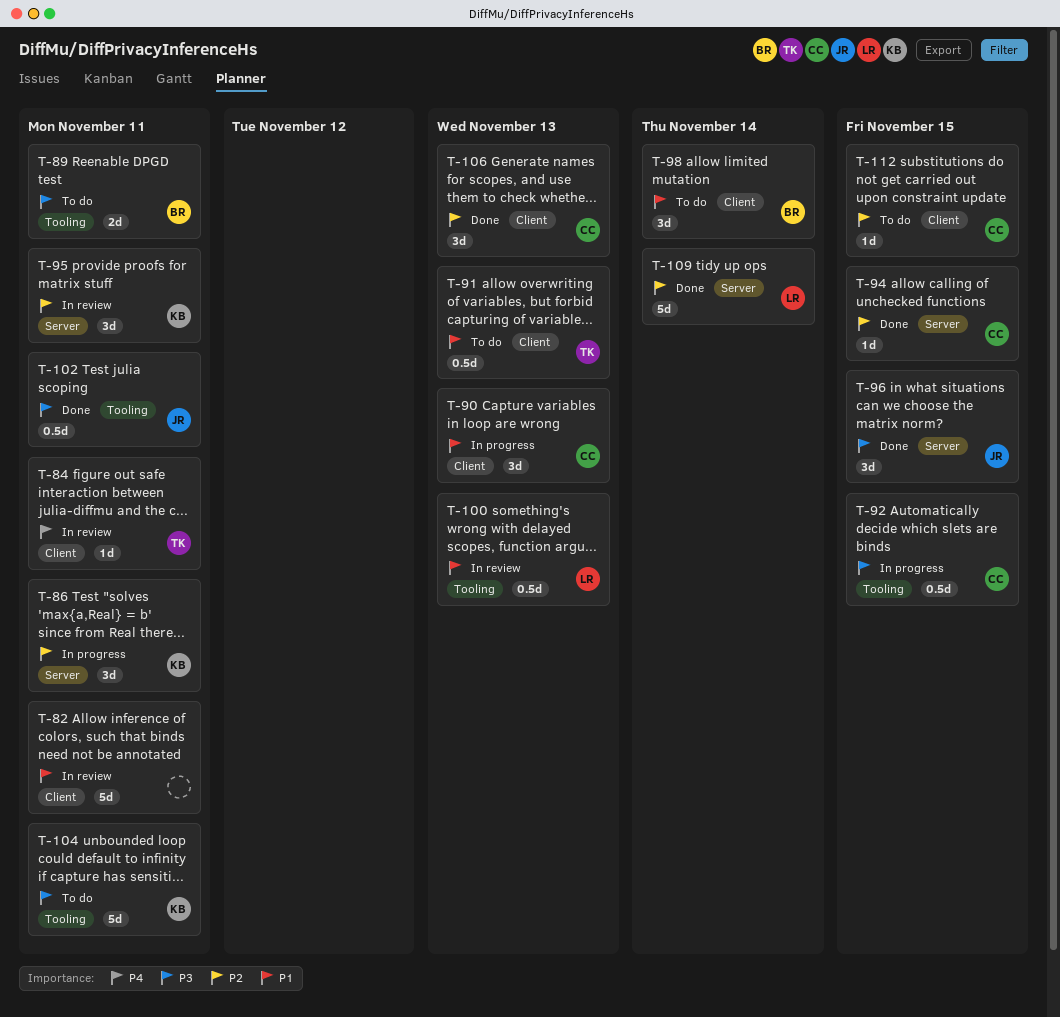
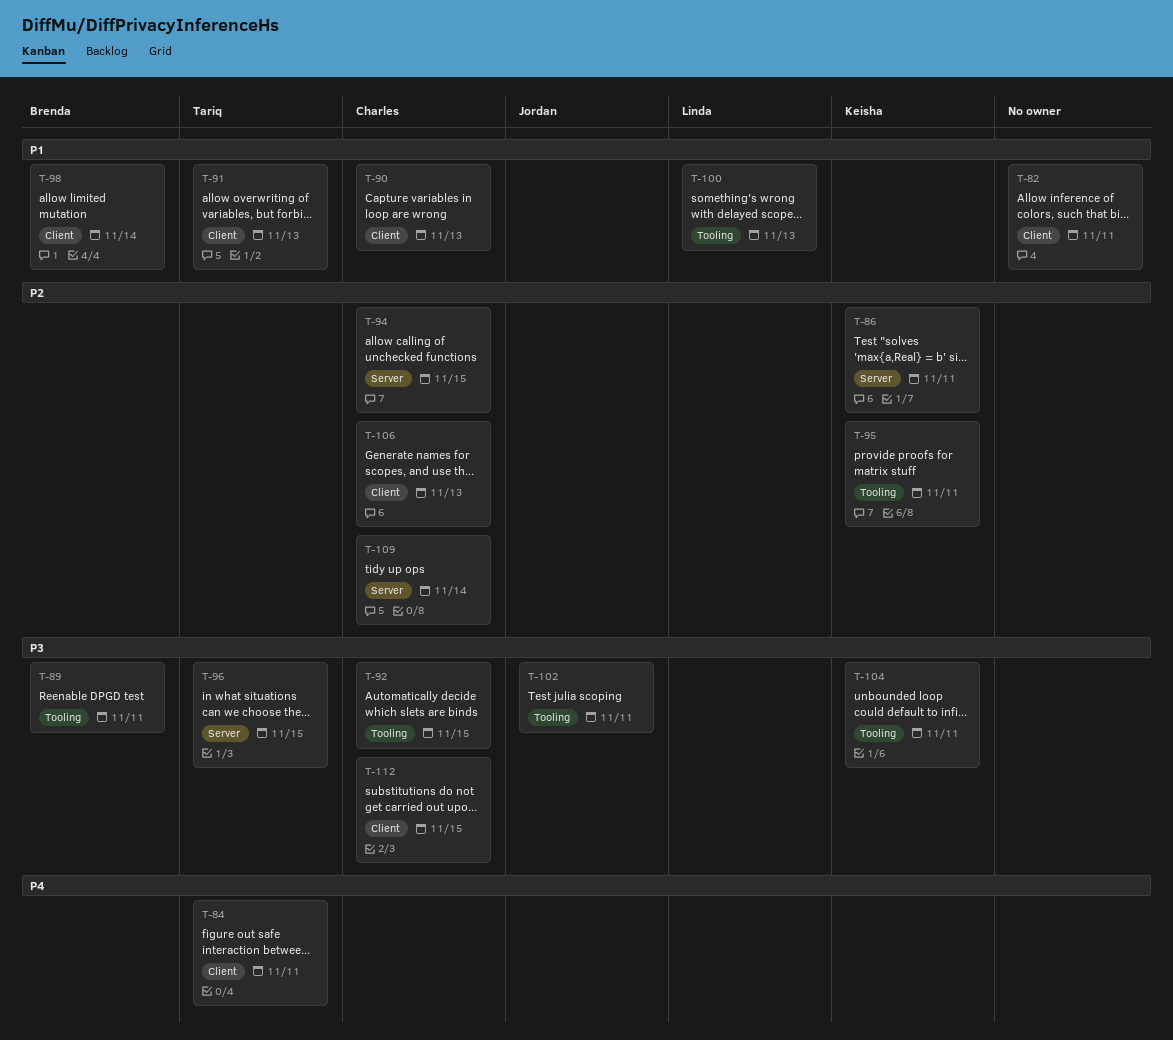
T-95, label: Server -> Tooling
T-96, owner: Jordan -> Tariq
T-109, owner: Linda -> Charles
T-112, priority: P2 -> P3

